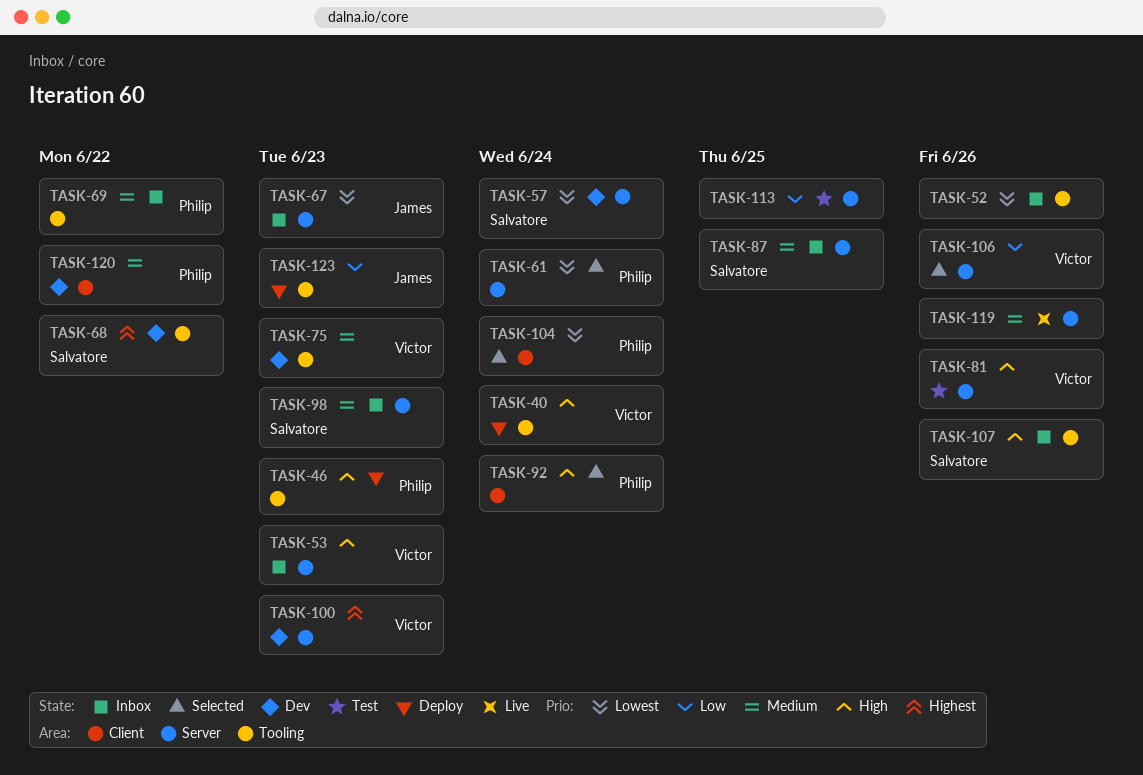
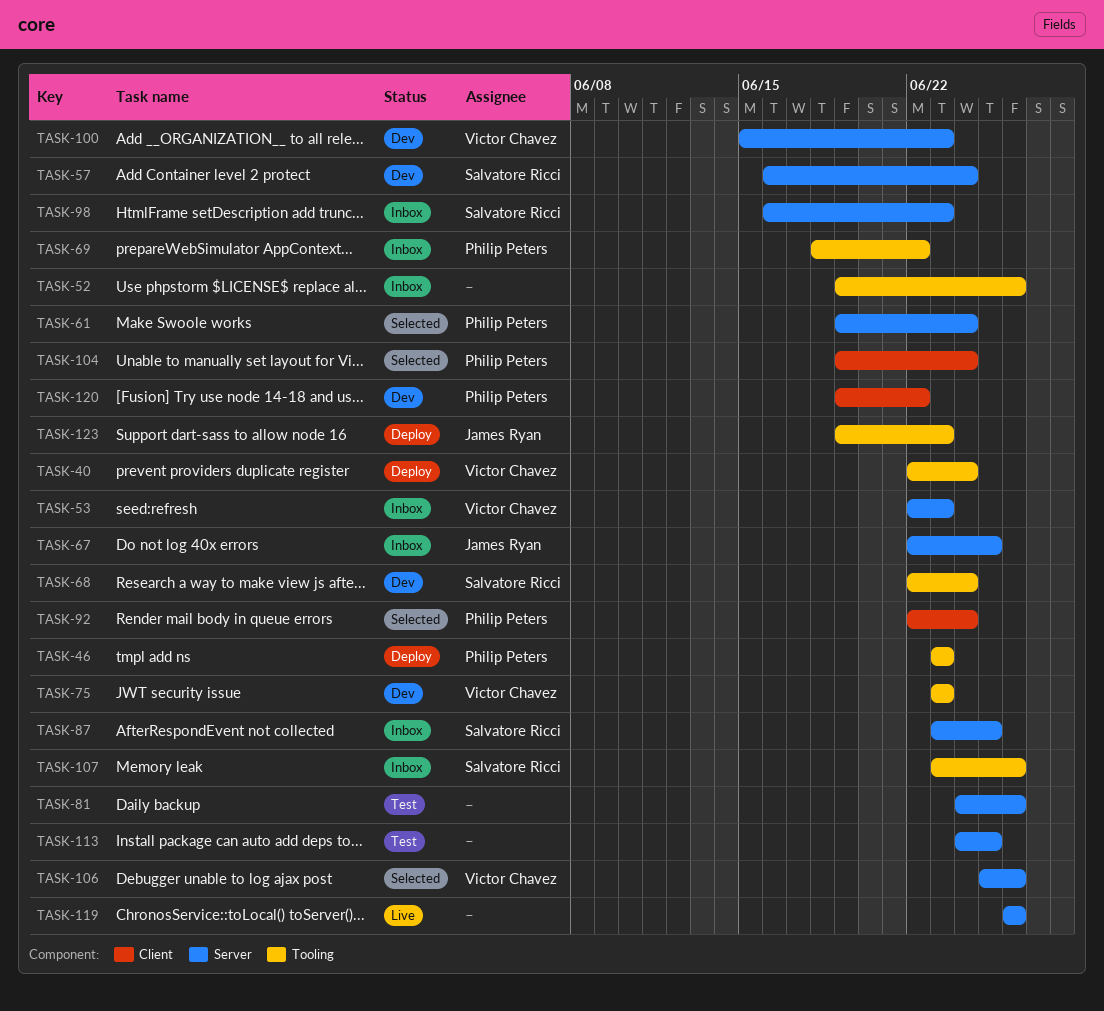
TASK-67, due: Jun 23 -> Jun 25
TASK-68, due: Jun 22 -> Jun 24
TASK-81, owner: Victor Chavez -> none

